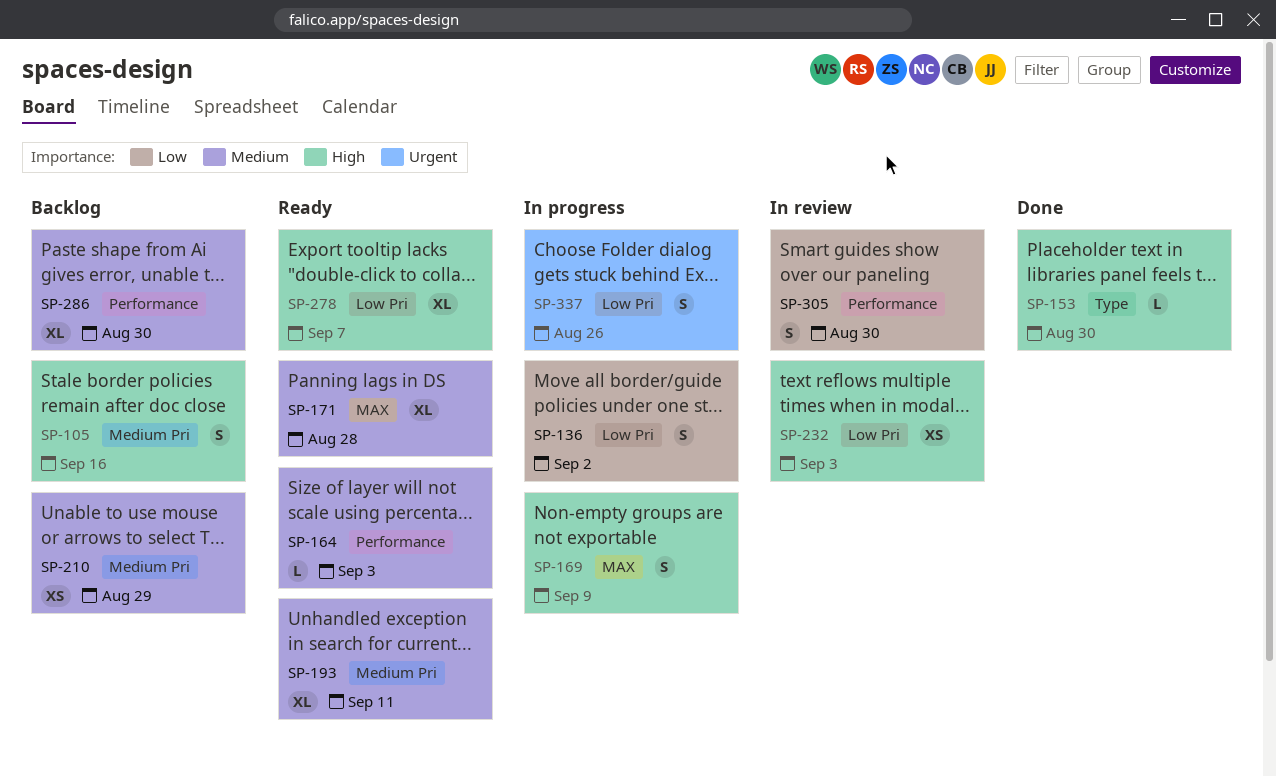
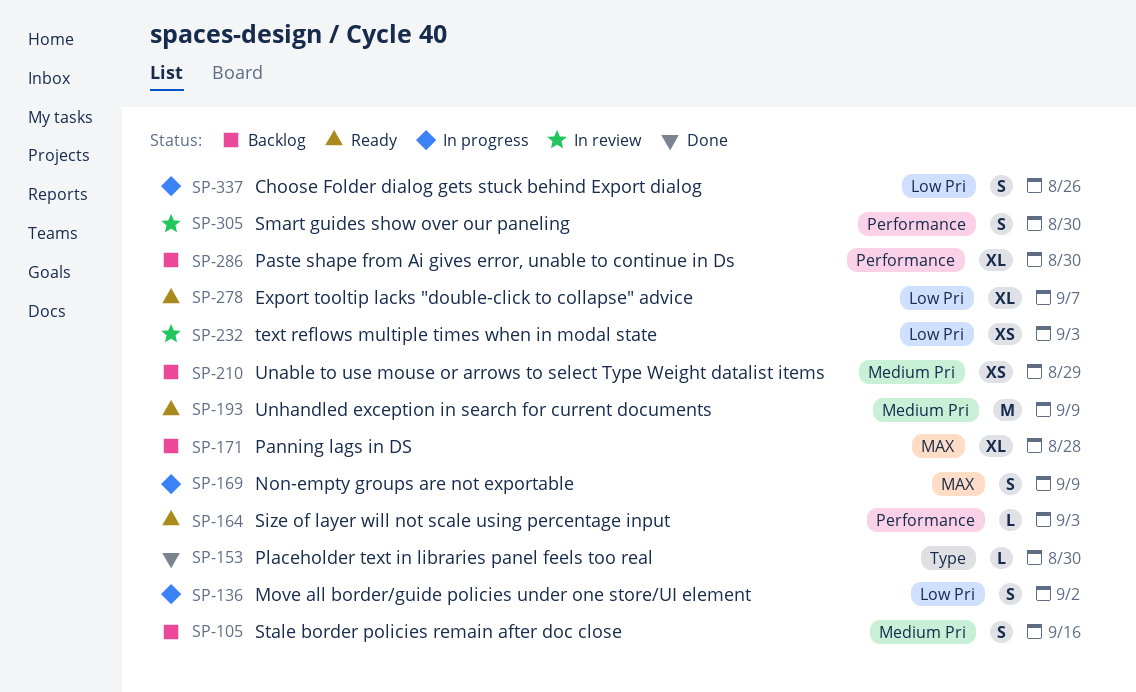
SP-171, status: Ready -> Backlog
SP-193, estimate: XL -> M
SP-193, due: Sep 11 -> Sep 9

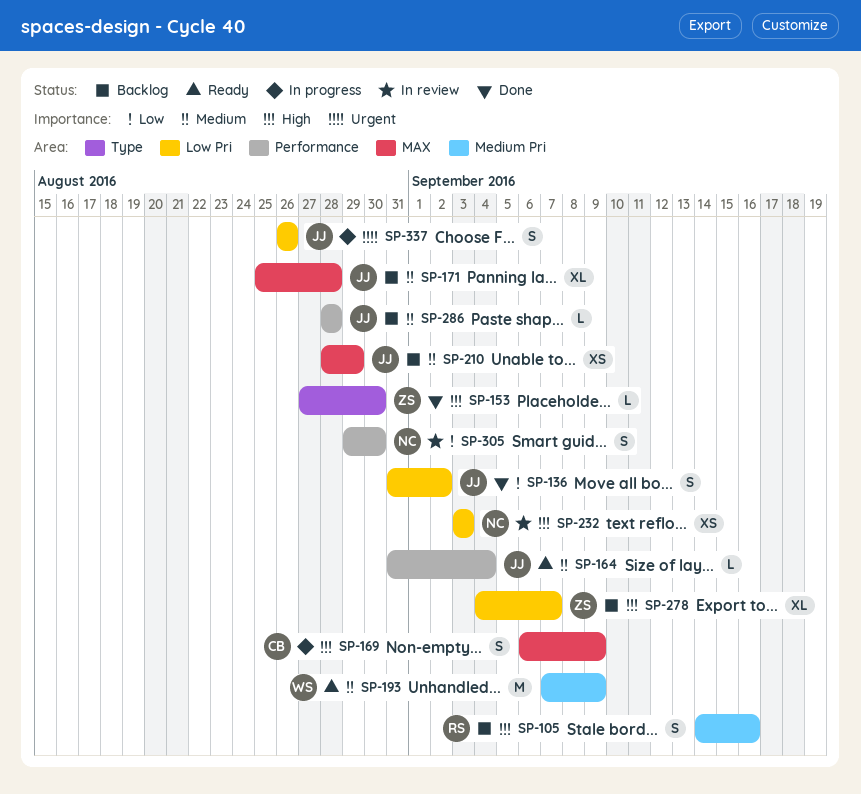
SP-136, status: In progress -> Done
SP-164, due: Sep 3 -> Sep 4
SP-210, label: Medium Pri -> MAX
SP-278, status: Ready -> Backlog
SP-286, estimate: XL -> L
SP-286, due: Aug 30 -> Aug 28

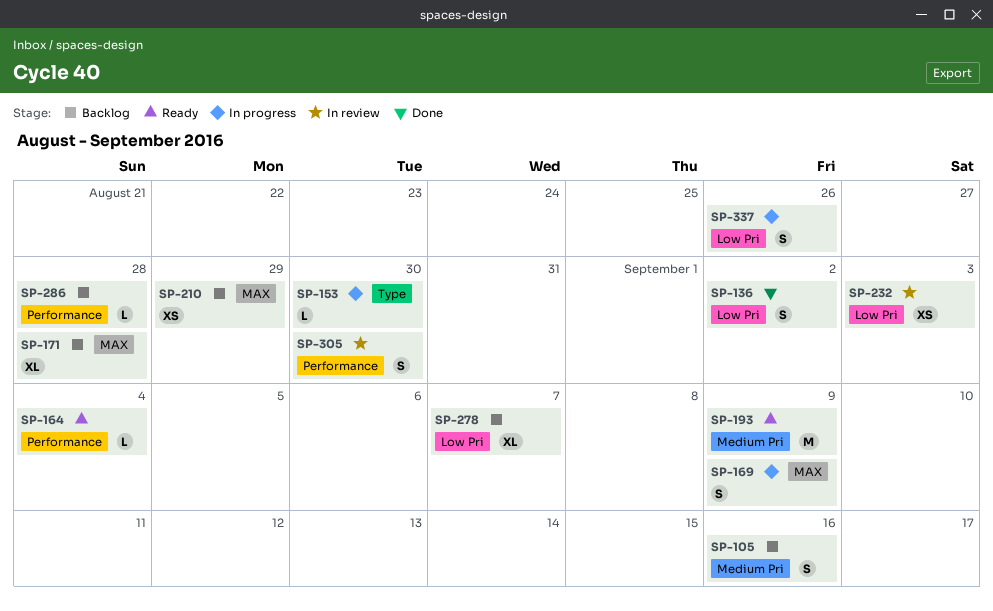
SP-153, status: Done -> In progress

